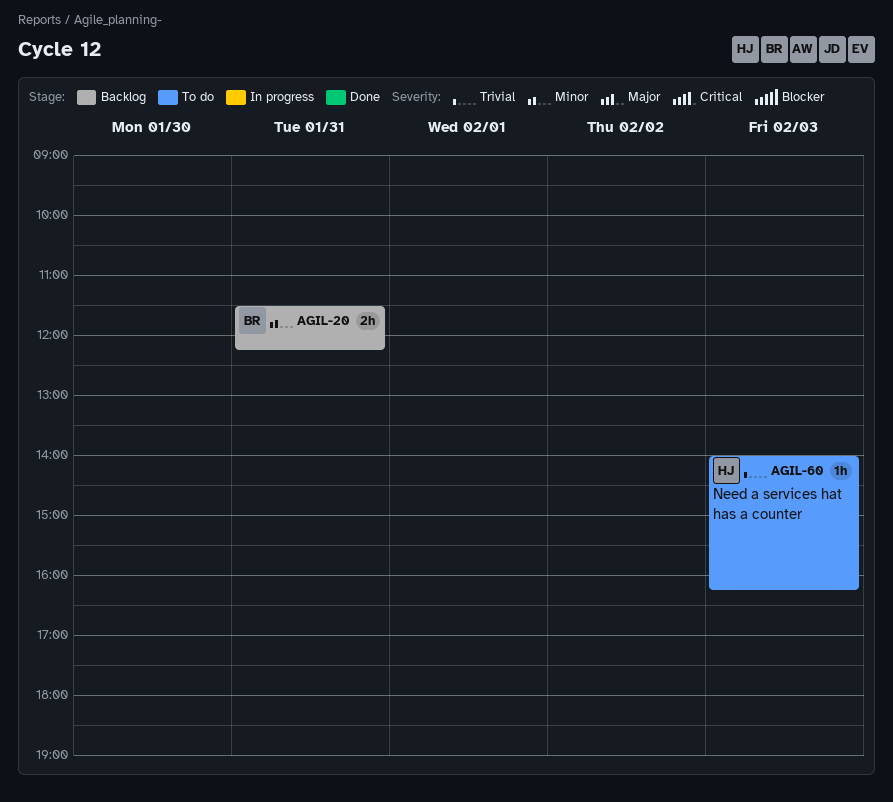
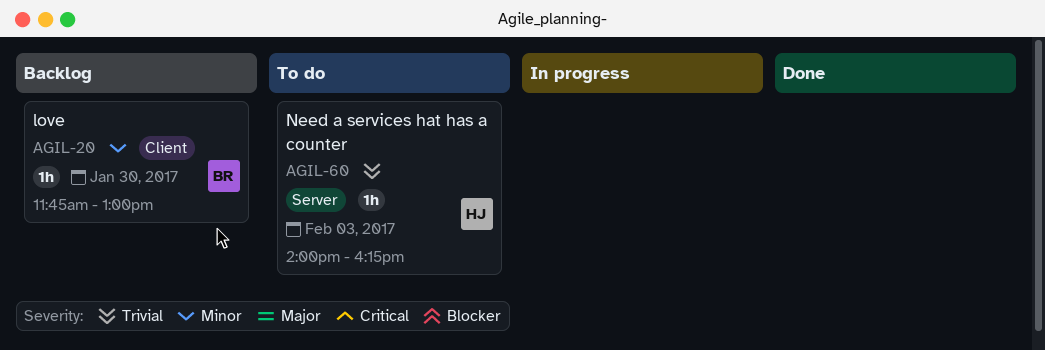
AGIL-20, estimate: 2h -> 1h
AGIL-20, day: Jan 31 -> Jan 30
AGIL-20, begins: 11:30 -> 11:45
AGIL-20, ends: 12:15 -> 13:00

